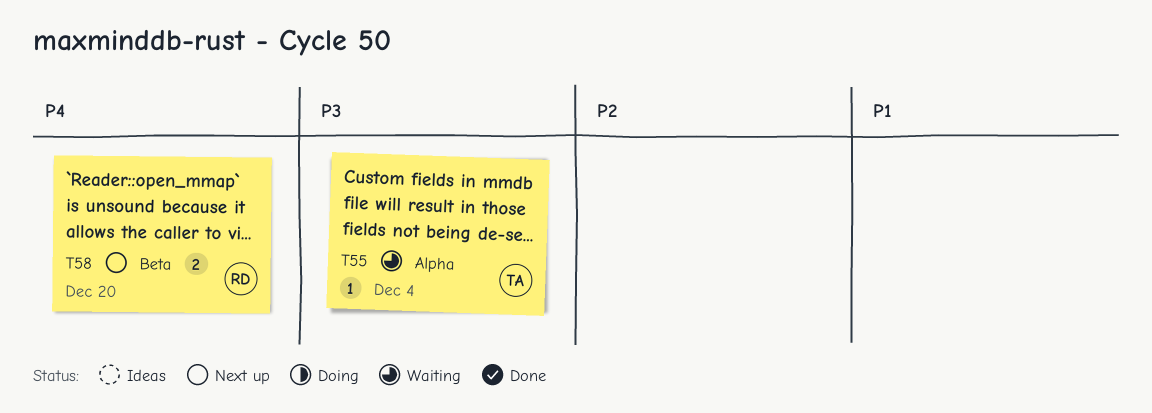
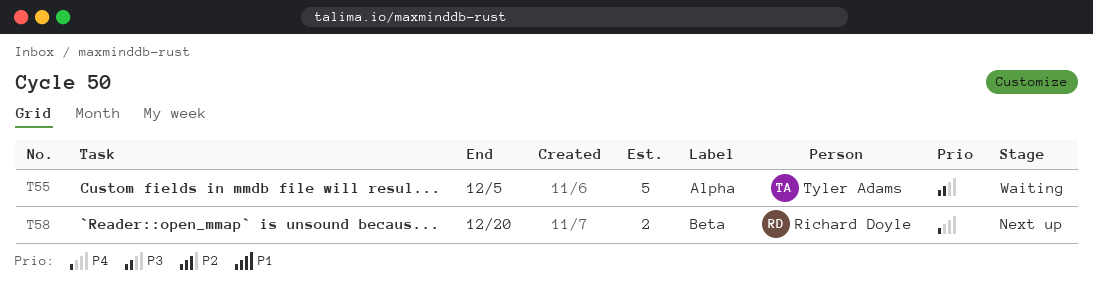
T55, estimate: 1 -> 5
T55, due: Dec 4 -> Dec 5

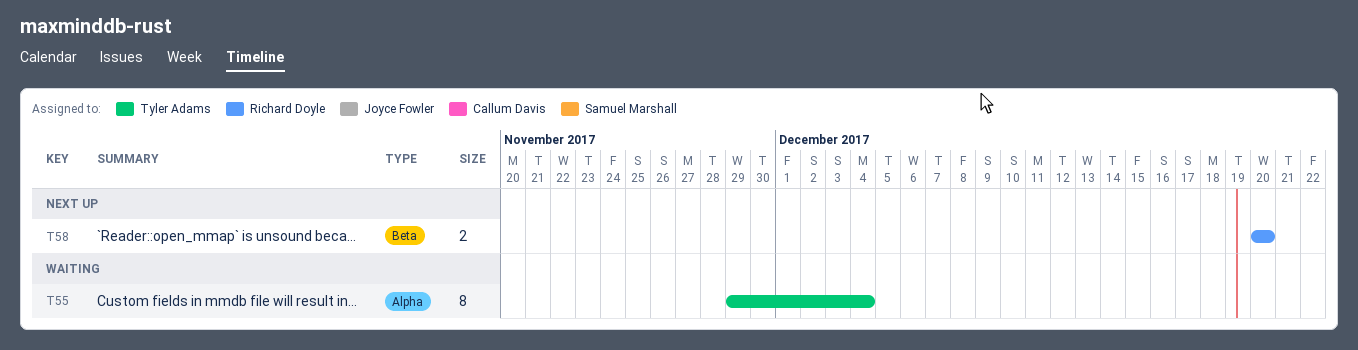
T55, estimate: 5 -> 8
T55, due: Dec 5 -> Dec 4

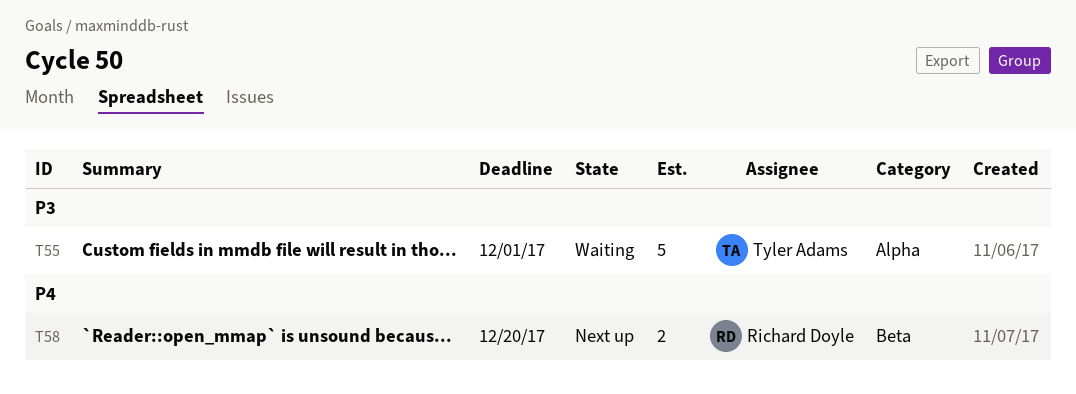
T55, estimate: 8 -> 5
T55, due: Dec 4 -> Dec 1

